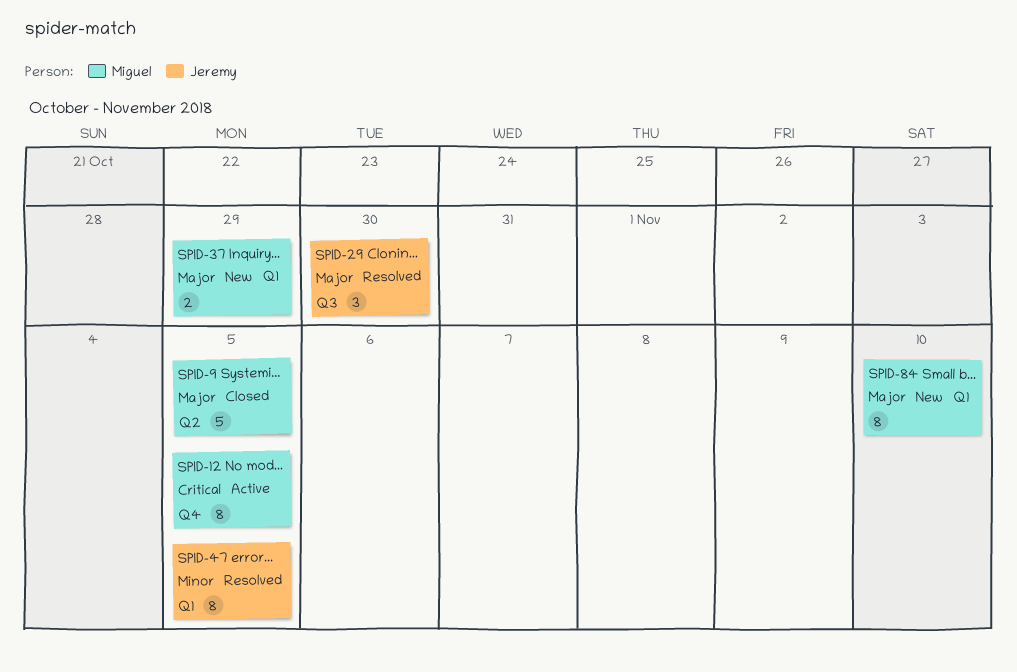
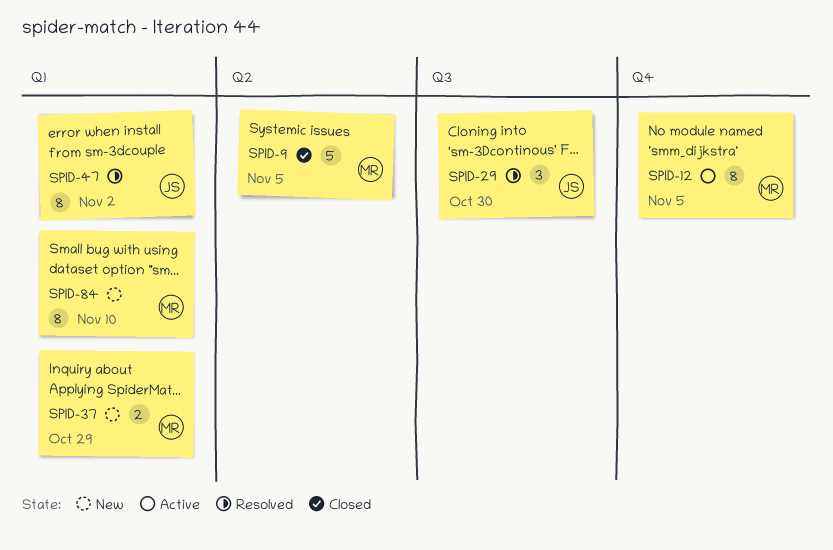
SPID-47, due: Nov 5 -> Nov 2

